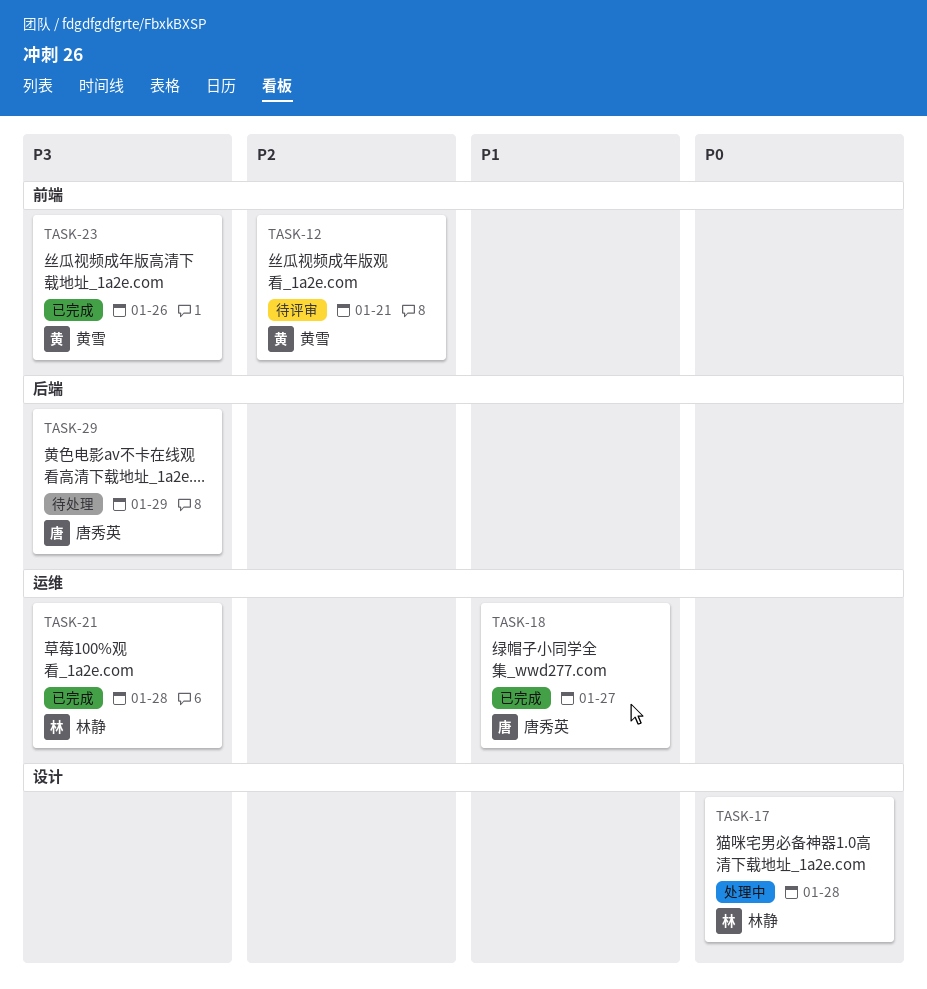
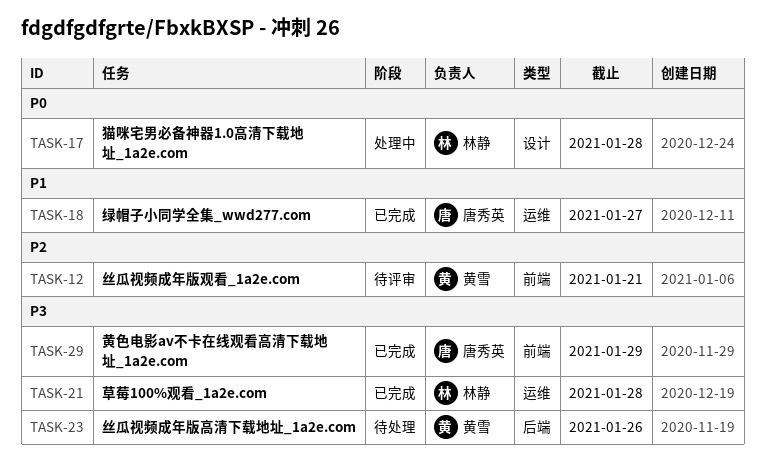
TASK-23, status: 已完成 -> 待处理
TASK-23, label: 前端 -> 后端
TASK-29, status: 待处理 -> 已完成
TASK-29, label: 后端 -> 前端

